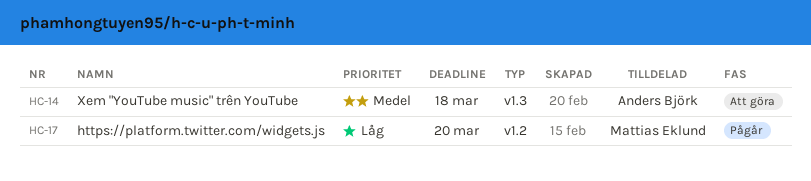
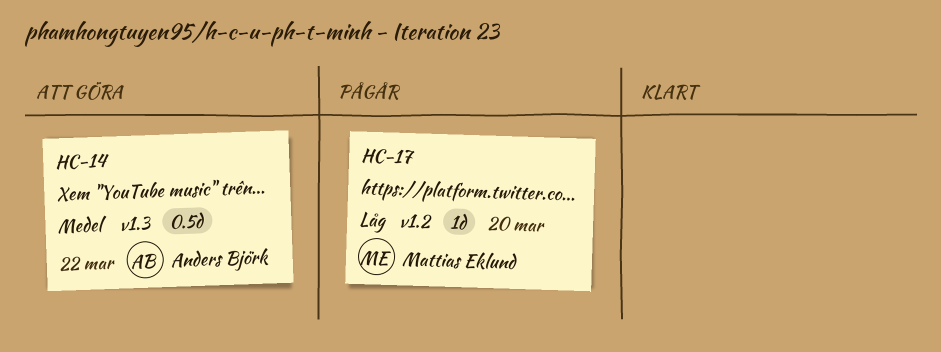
HC-14, due: Mar 18 -> Mar 22

